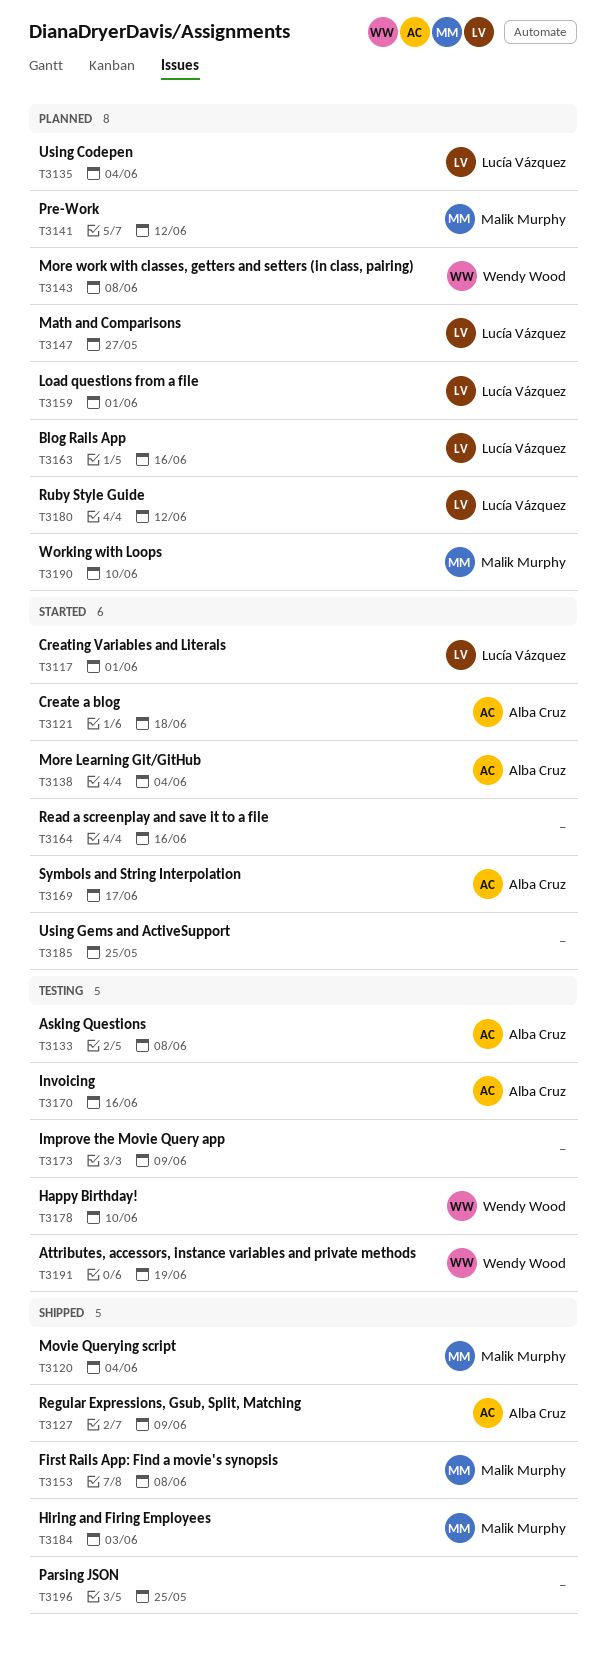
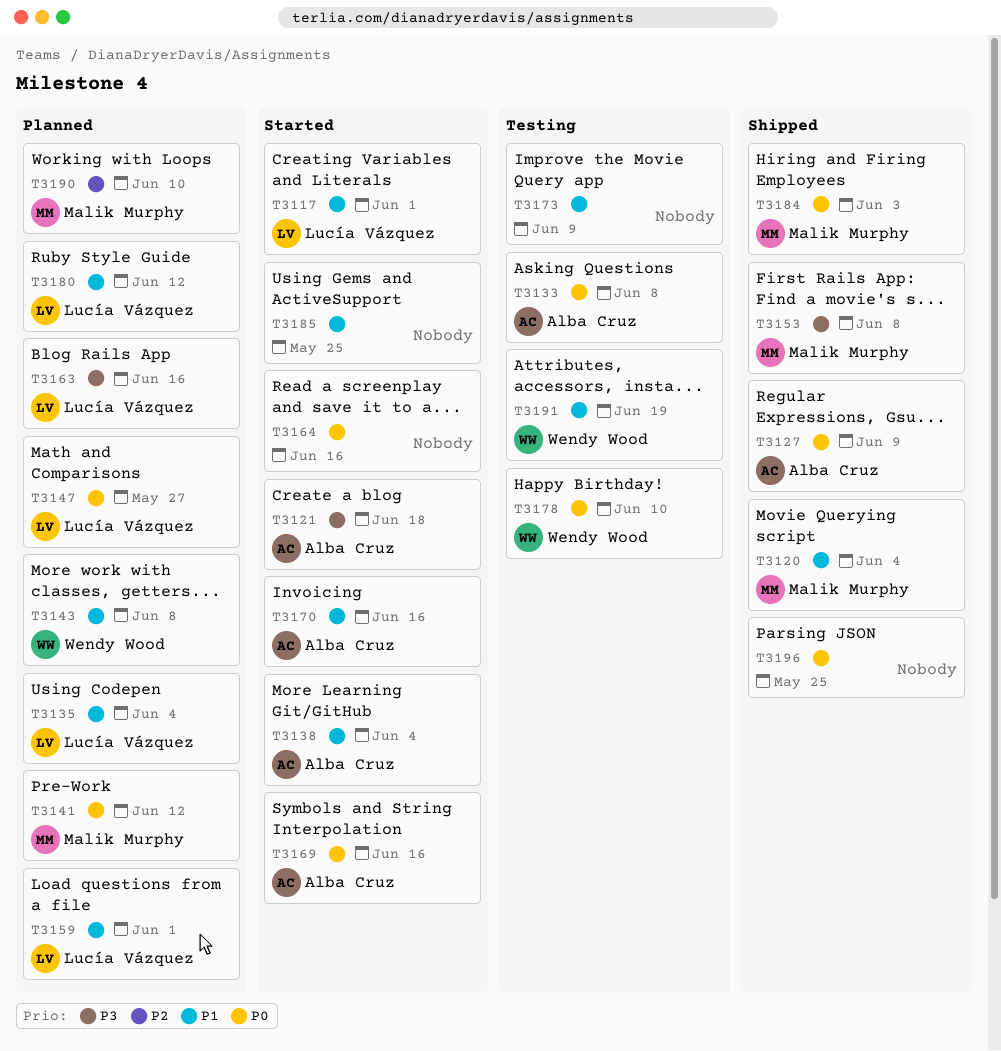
T3169, due: Jun 17 -> Jun 16
T3170, status: Testing -> Started

